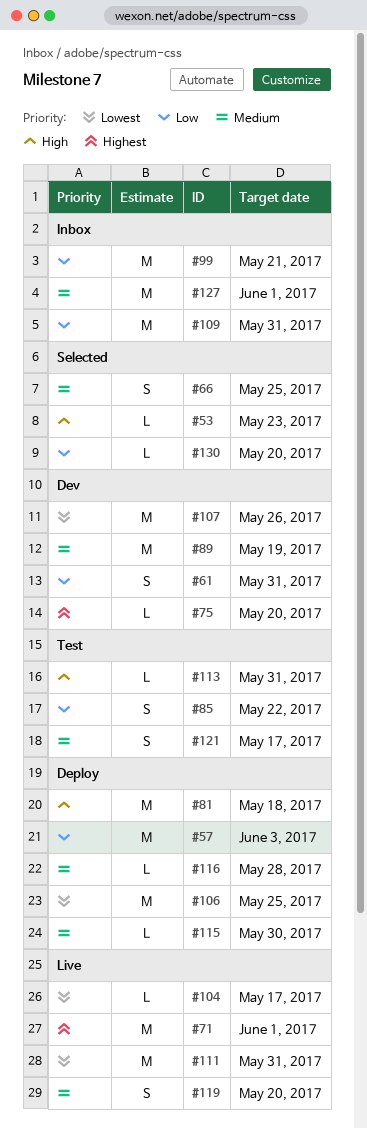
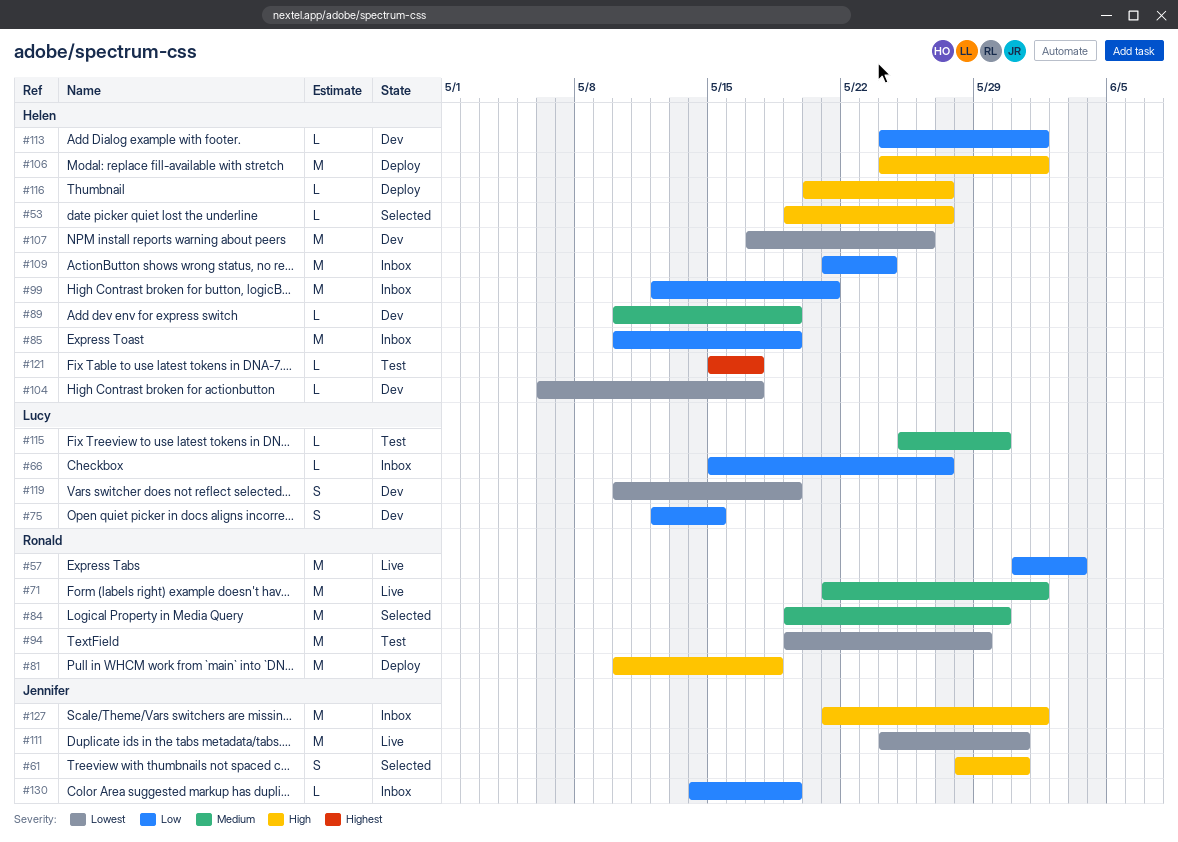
#53, due: May 23 -> May 27
#57, status: Deploy -> Live
#61, status: Dev -> Selected
#61, priority: Low -> High
#66, status: Selected -> Inbox
#66, priority: Medium -> Low
#66, estimate: S -> L
#66, due: May 25 -> May 27
#71, priority: Highest -> Medium
#75, priority: Highest -> Low
#75, estimate: L -> S
#75, due: May 20 -> May 15
#84: none -> present
#85, status: Test -> Inbox
#85, estimate: S -> M
#85, due: May 22 -> May 19
#89, estimate: M -> L
#94: none -> present
#104, status: Live -> Dev
#106, priority: Lowest -> High
#106, due: May 25 -> Jun 1
#109, due: May 31 -> May 24
#113, status: Test -> Dev
#113, priority: High -> Low
#113, due: May 31 -> Jun 1
#115, status: Deploy -> Test
#116, priority: Medium -> High
#116, due: May 28 -> May 27
#119, status: Live -> Dev
#119, priority: Medium -> Lowest
#119, due: May 20 -> May 19
#121, priority: Medium -> Highest
#121, estimate: S -> L
#127, priority: Medium -> High
#130, status: Selected -> Inbox
#130, due: May 20 -> May 19

